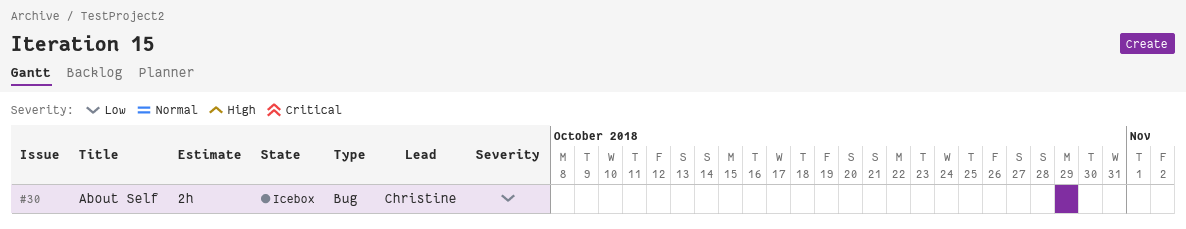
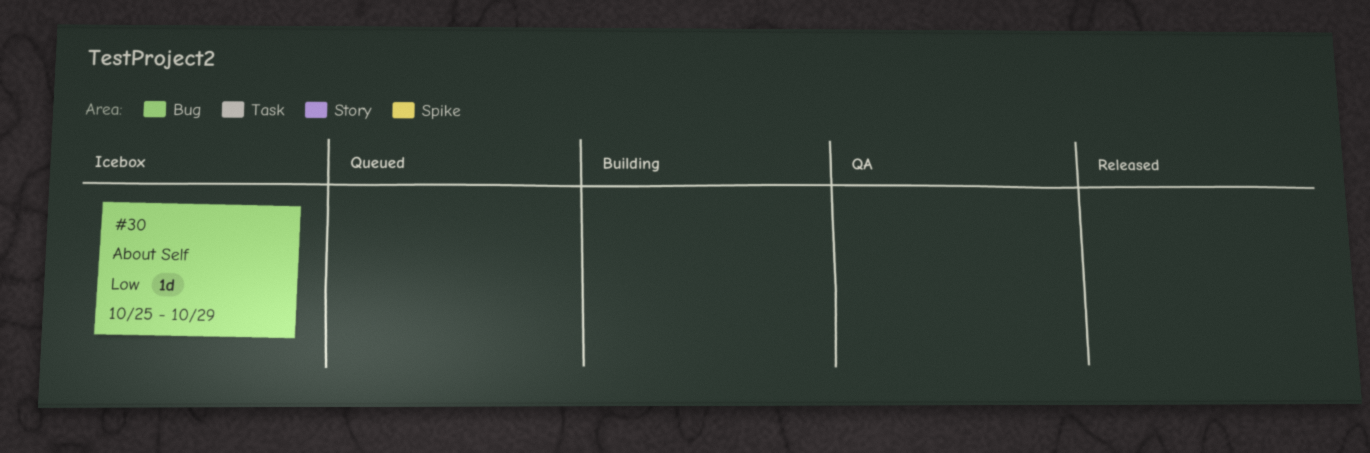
#30, estimate: 2h -> 1d
#30, start: Oct 29 -> Oct 25

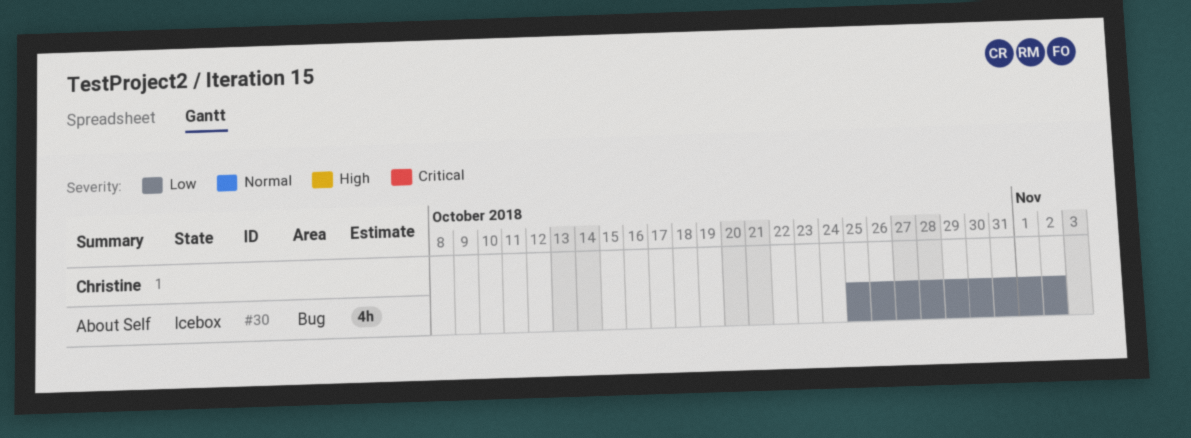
#30, estimate: 1d -> 4h
#30, due: Oct 29 -> Nov 2

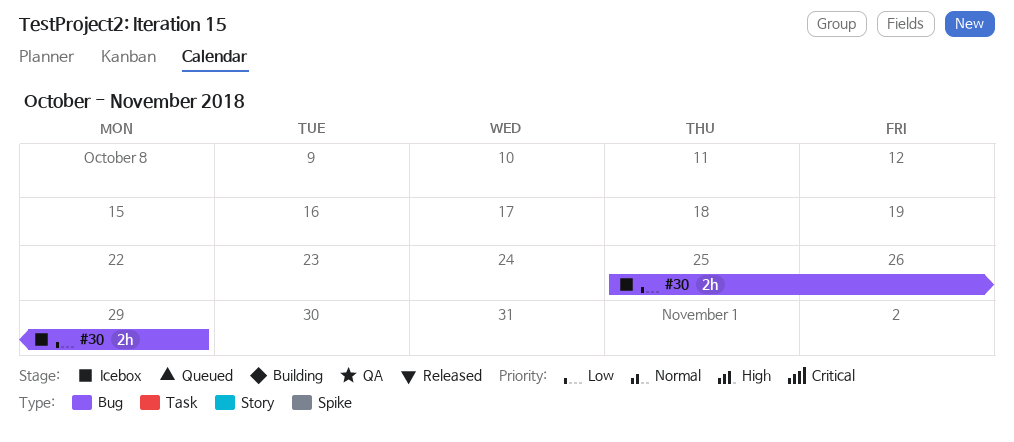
#30, estimate: 4h -> 2h
#30, due: Nov 2 -> Oct 29

